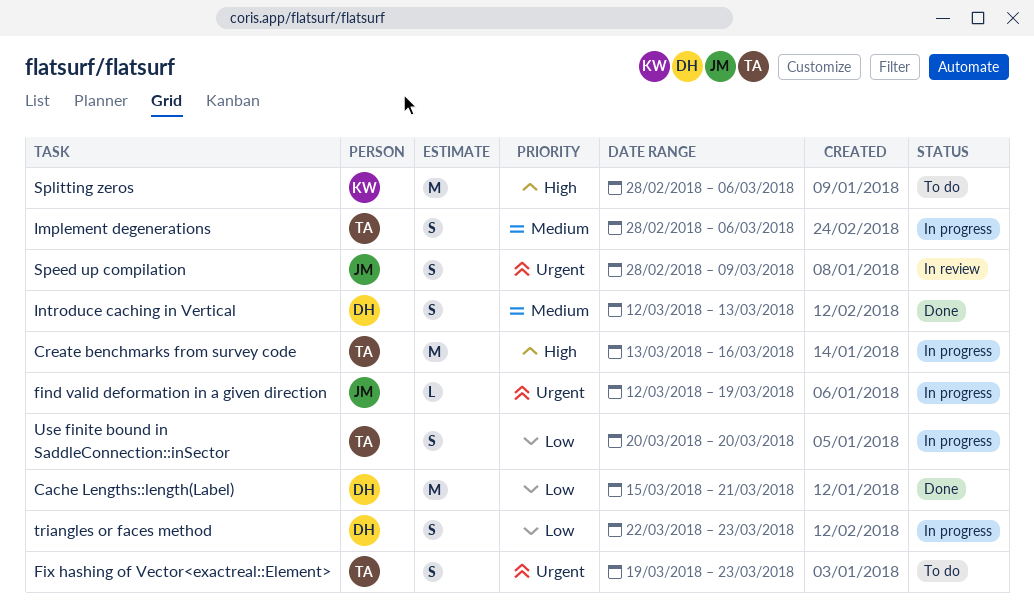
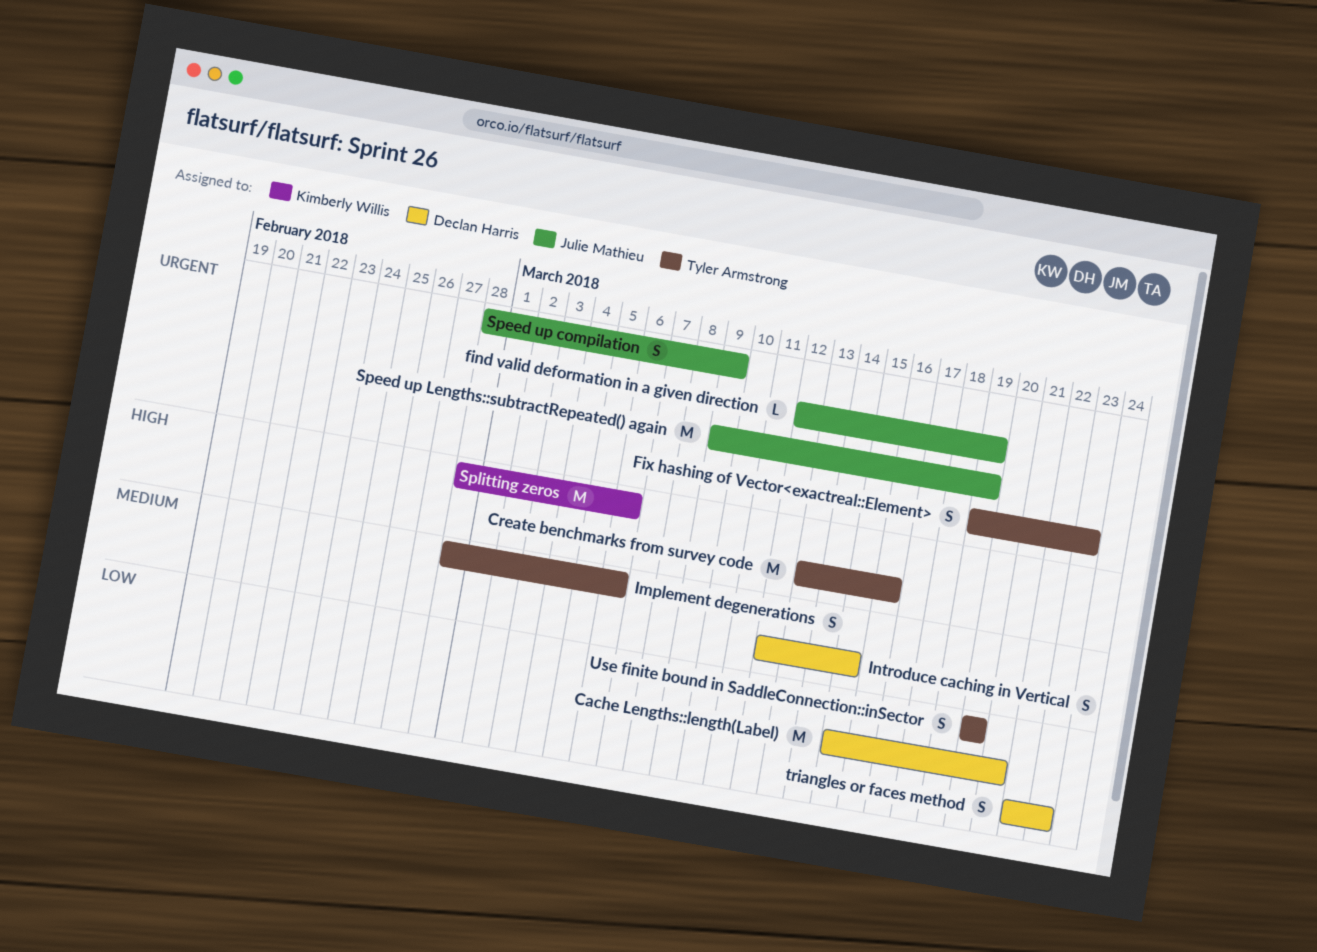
Introduce caching in Vertical, due: Mar 13 -> Mar 15
Speed up Lengths::subtractRepeated() again: none -> present

